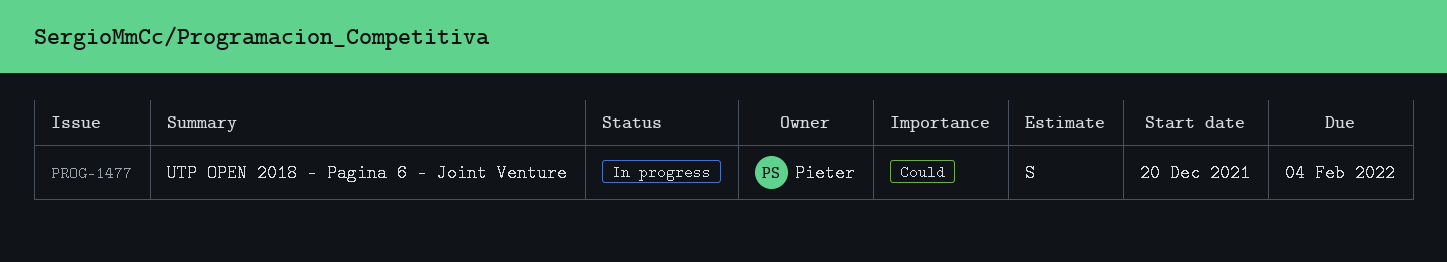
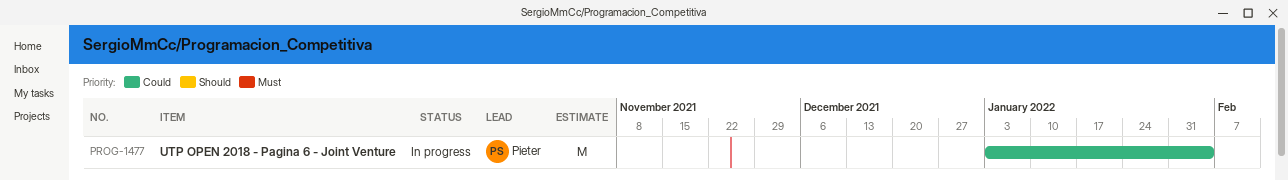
PROG-1477, estimate: S -> M
PROG-1477, start: Dec 20 -> Jan 3

